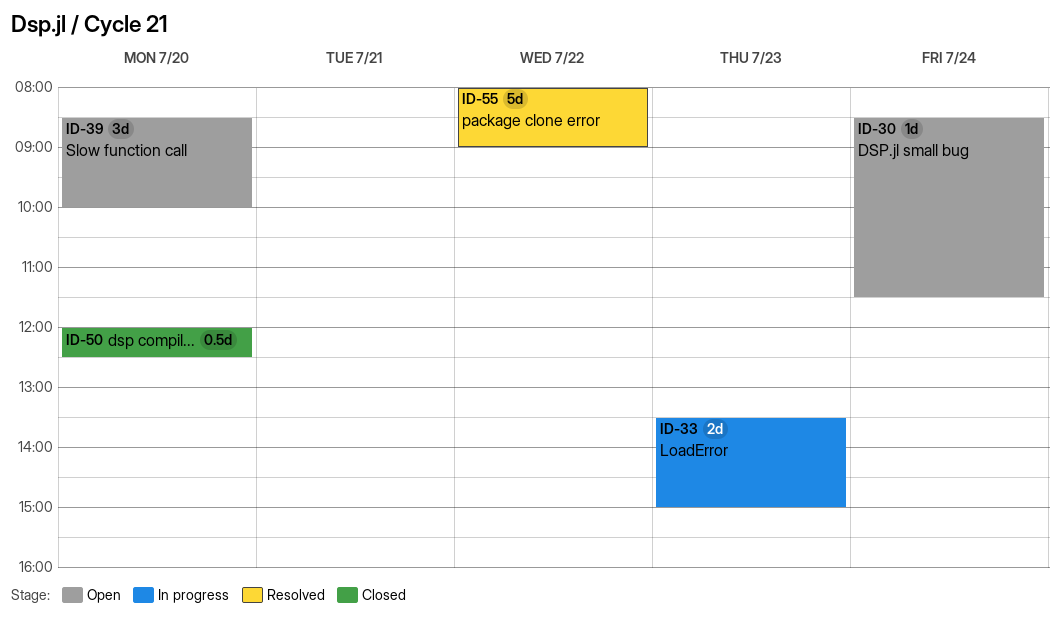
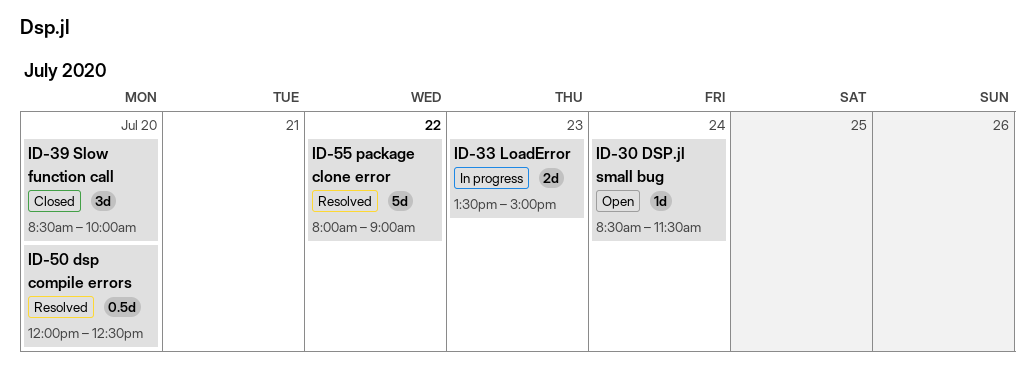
ID-39, status: Open -> Closed
ID-50, status: Closed -> Resolved

